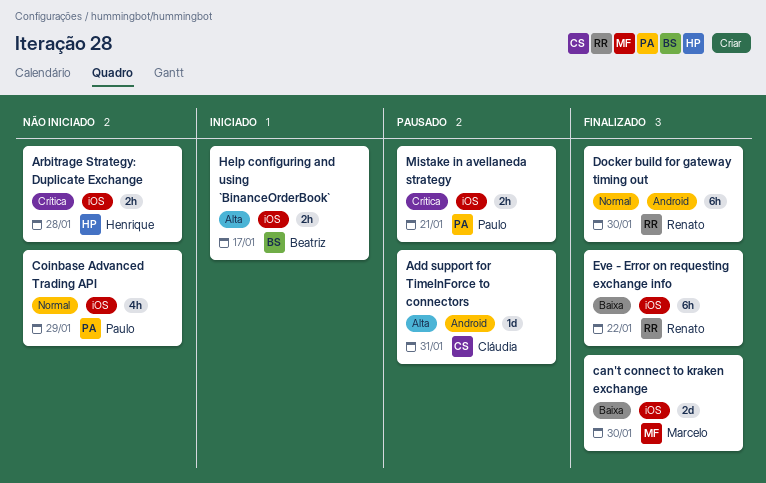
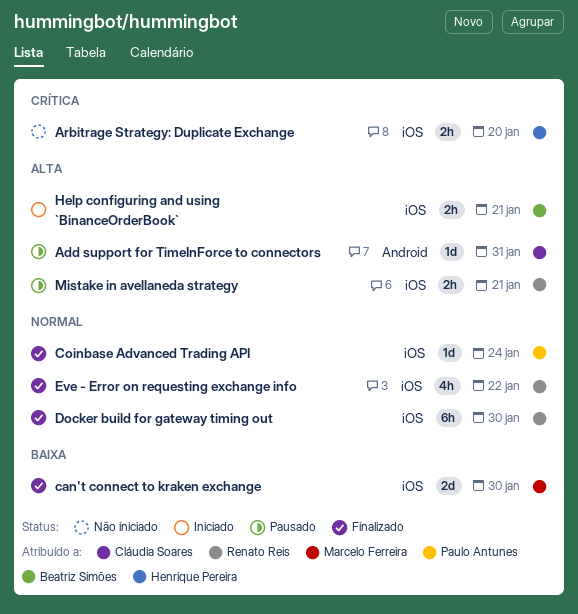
Arbitrage Strategy: Duplicate Exchange, due: Jan 28 -> Jan 20
Coinbase Advanced Trading API, status: Não iniciado -> Finalizado
Coinbase Advanced Trading API, estimate: 4h -> 1d
Coinbase Advanced Trading API, due: Jan 29 -> Jan 24
Docker build for gateway timing out, label: Android -> iOS
Eve - Error on requesting exchange info, priority: Baixa -> Normal
Eve - Error on requesting exchange info, estimate: 6h -> 4h
Help configuring and using `BinanceOrderBook`, due: Jan 17 -> Jan 21
Mistake in avellaneda strategy, owner: Paulo Antunes -> Renato Reis
Mistake in avellaneda strategy, priority: Crítica -> Alta

